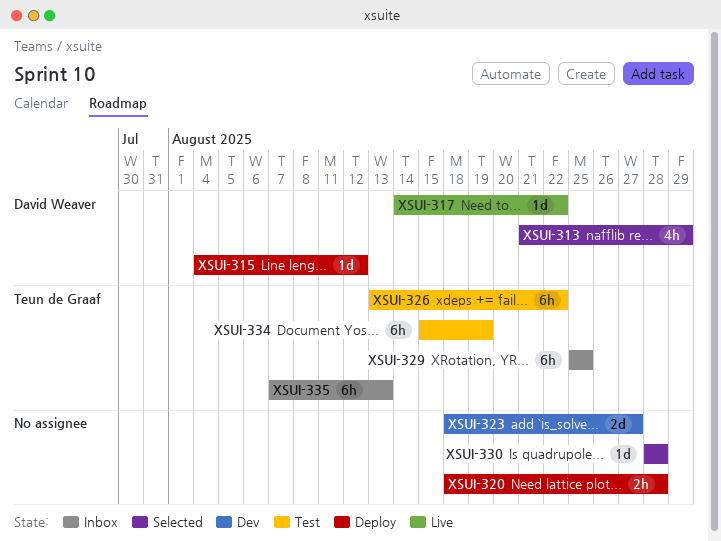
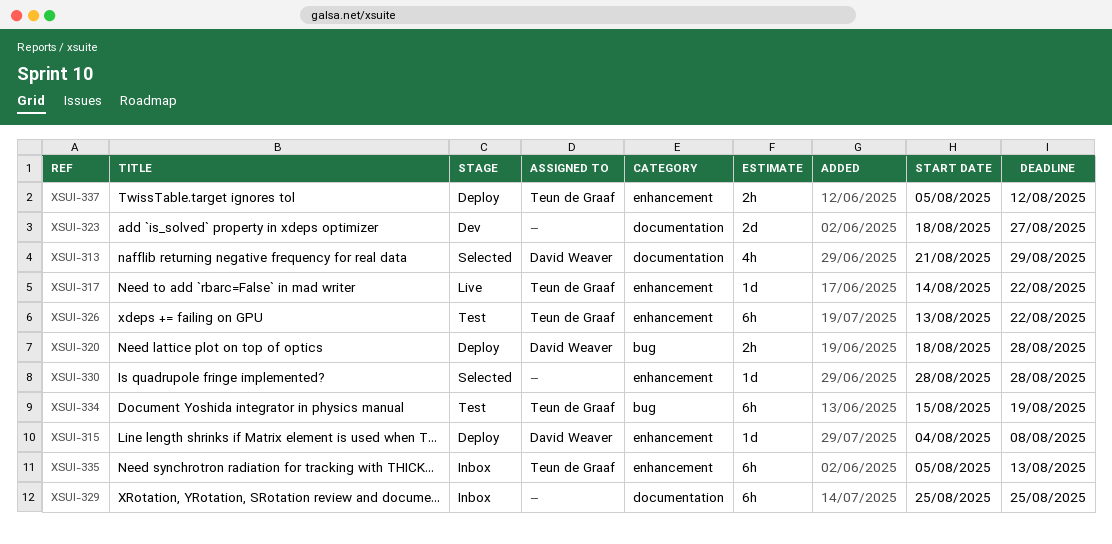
XSUI-315, due: Aug 12 -> Aug 8
XSUI-317, owner: David Weaver -> Teun de Graaf
XSUI-320, owner: none -> David Weaver
XSUI-329, owner: Teun de Graaf -> none
XSUI-335, start: Aug 7 -> Aug 5
XSUI-337: none -> present

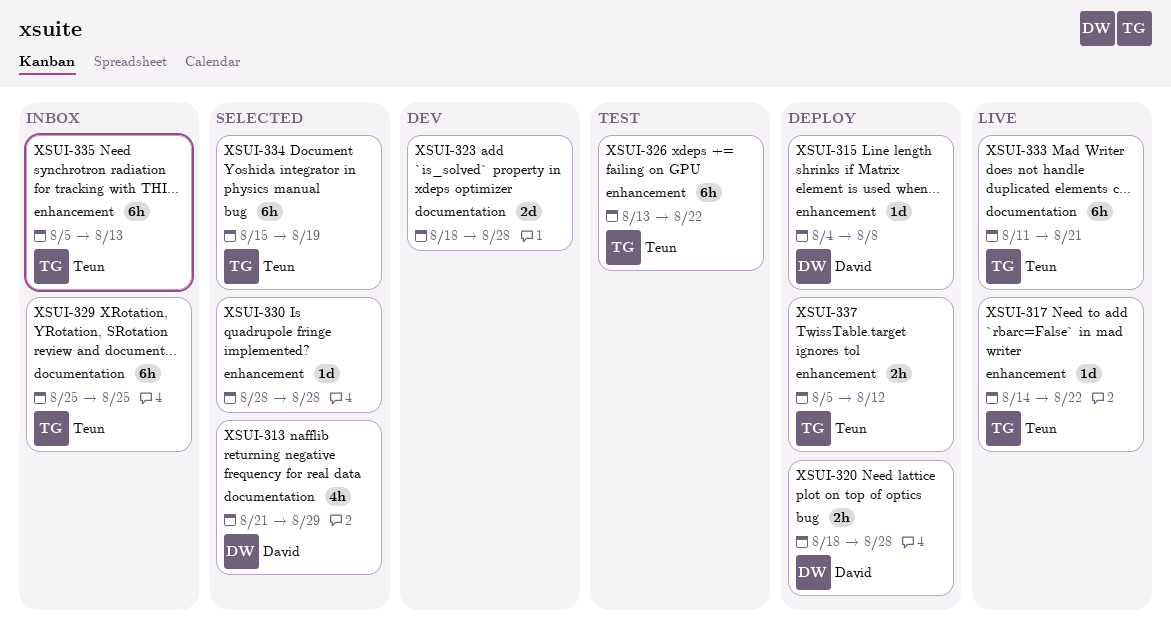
XSUI-323, due: Aug 27 -> Aug 28
XSUI-329, owner: none -> Teun de Graaf
XSUI-333: none -> present
XSUI-334, status: Test -> Selected

